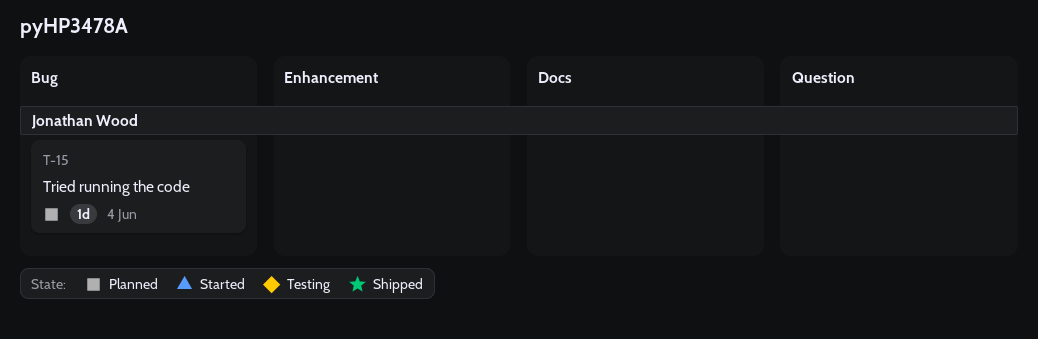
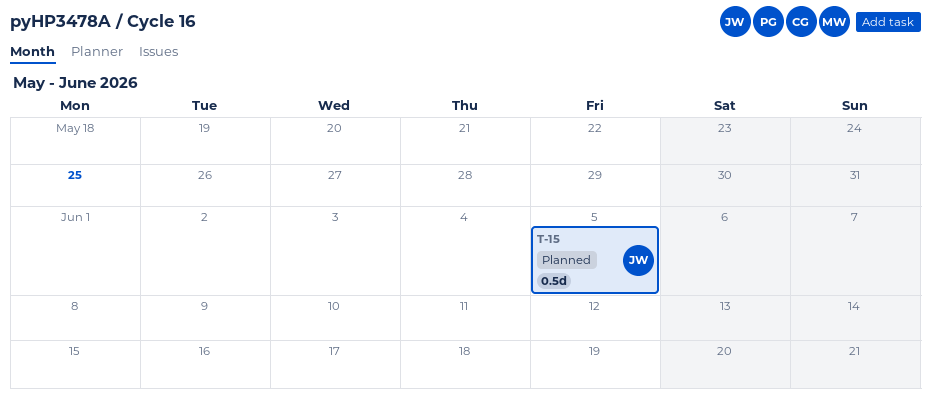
T-15, estimate: 1d -> 0.5d
T-15, due: Jun 4 -> Jun 5

